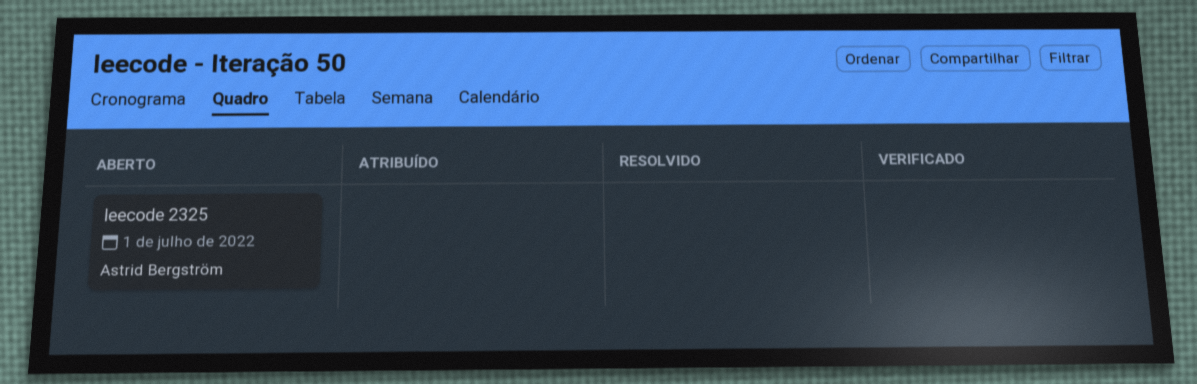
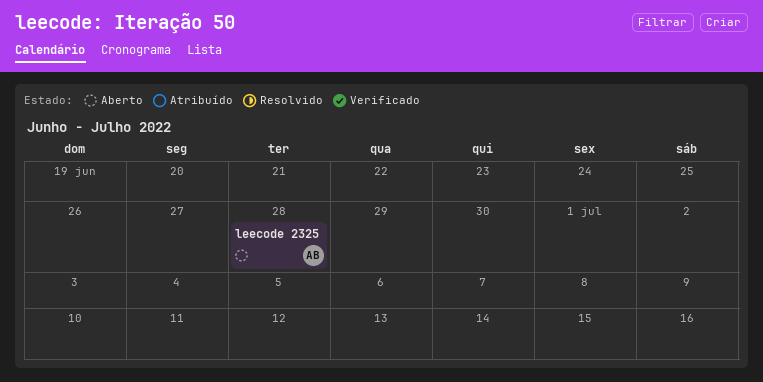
leecode 2325, due: Jul 1 -> Jun 28

